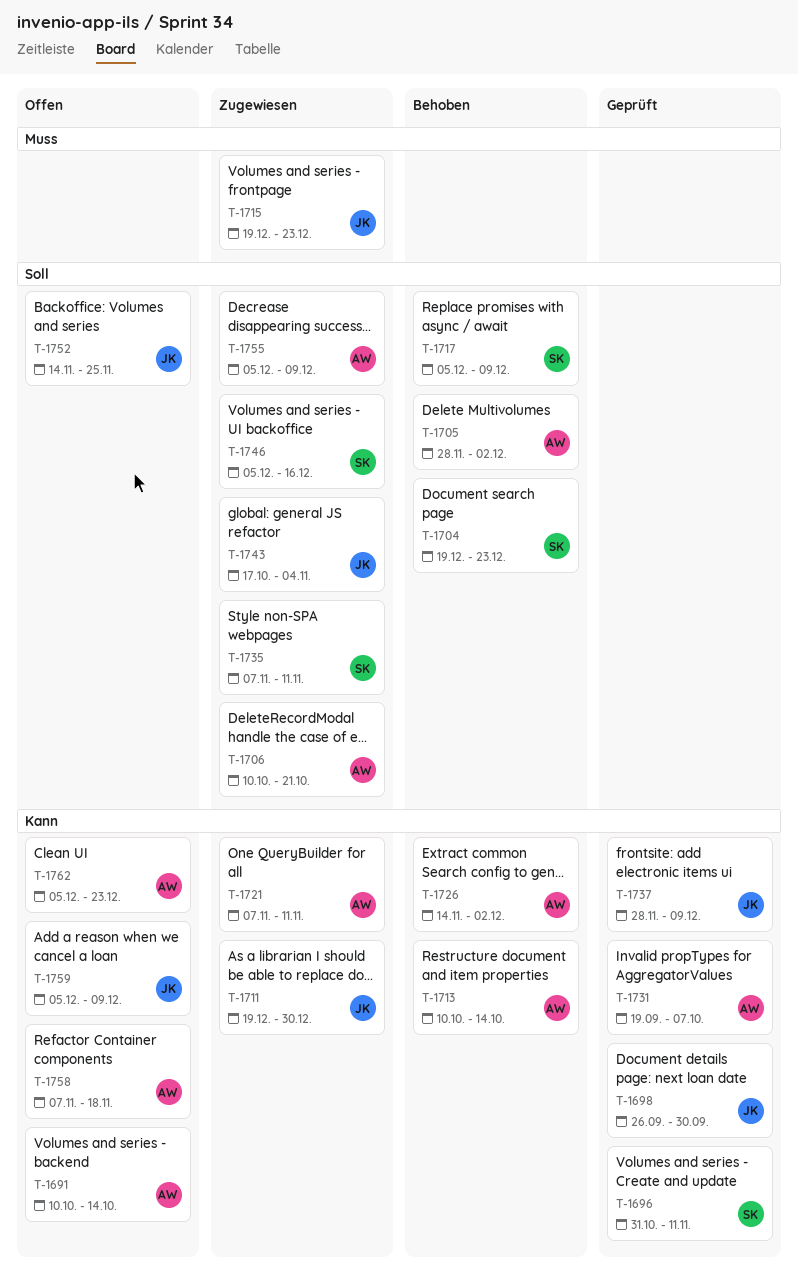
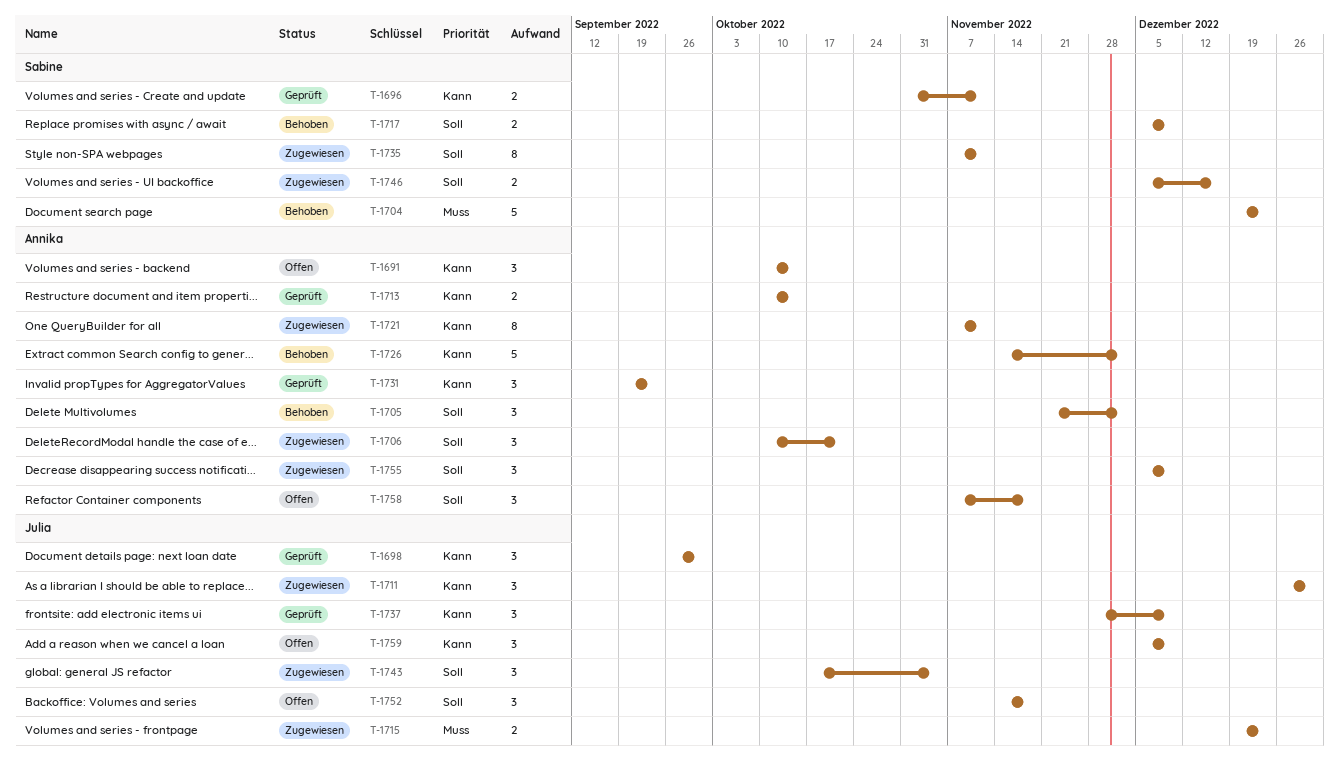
T-1704, priority: Soll -> Muss
T-1705, start: Nov 28 -> Nov 21
T-1711, start: Dec 19 -> Dec 26
T-1713, status: Behoben -> Geprüft
T-1731, due: Oct 7 -> Sep 23
T-1752, due: Nov 25 -> Nov 18
T-1758, priority: Kann -> Soll
T-1762: present -> none

